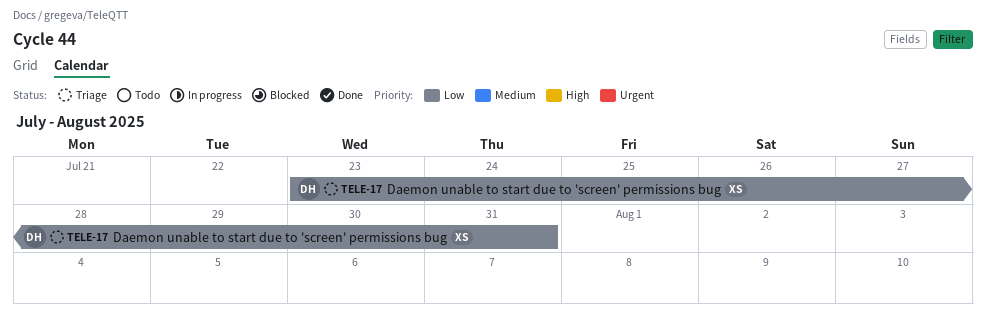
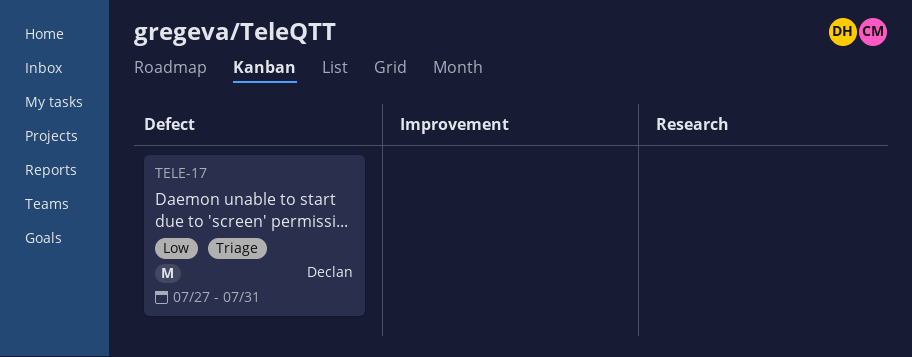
TELE-17, estimate: XS -> M
TELE-17, start: Jul 23 -> Jul 27

